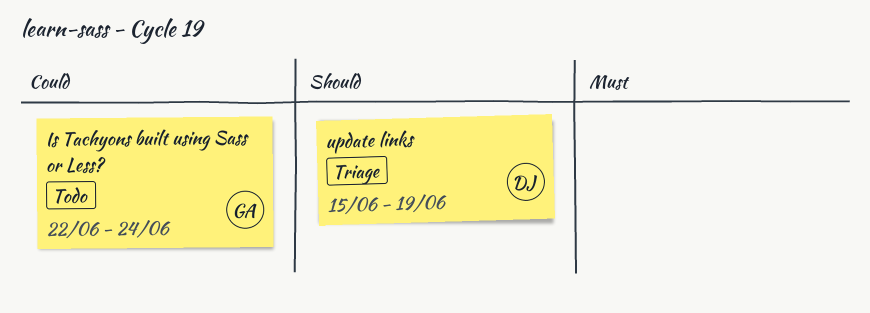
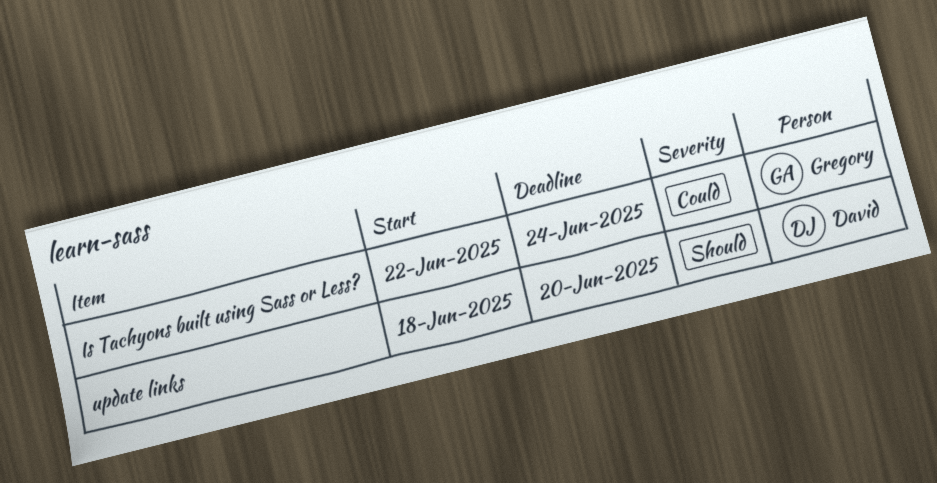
update links, start: Jun 15 -> Jun 18
update links, due: Jun 19 -> Jun 20

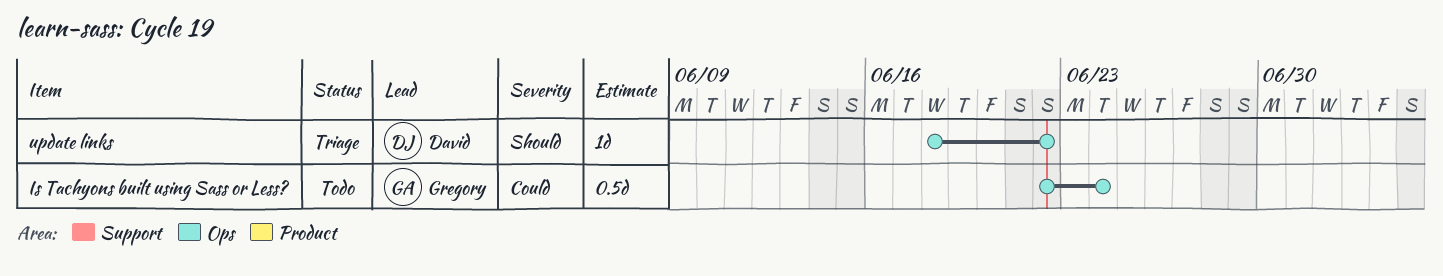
update links, due: Jun 20 -> Jun 22

